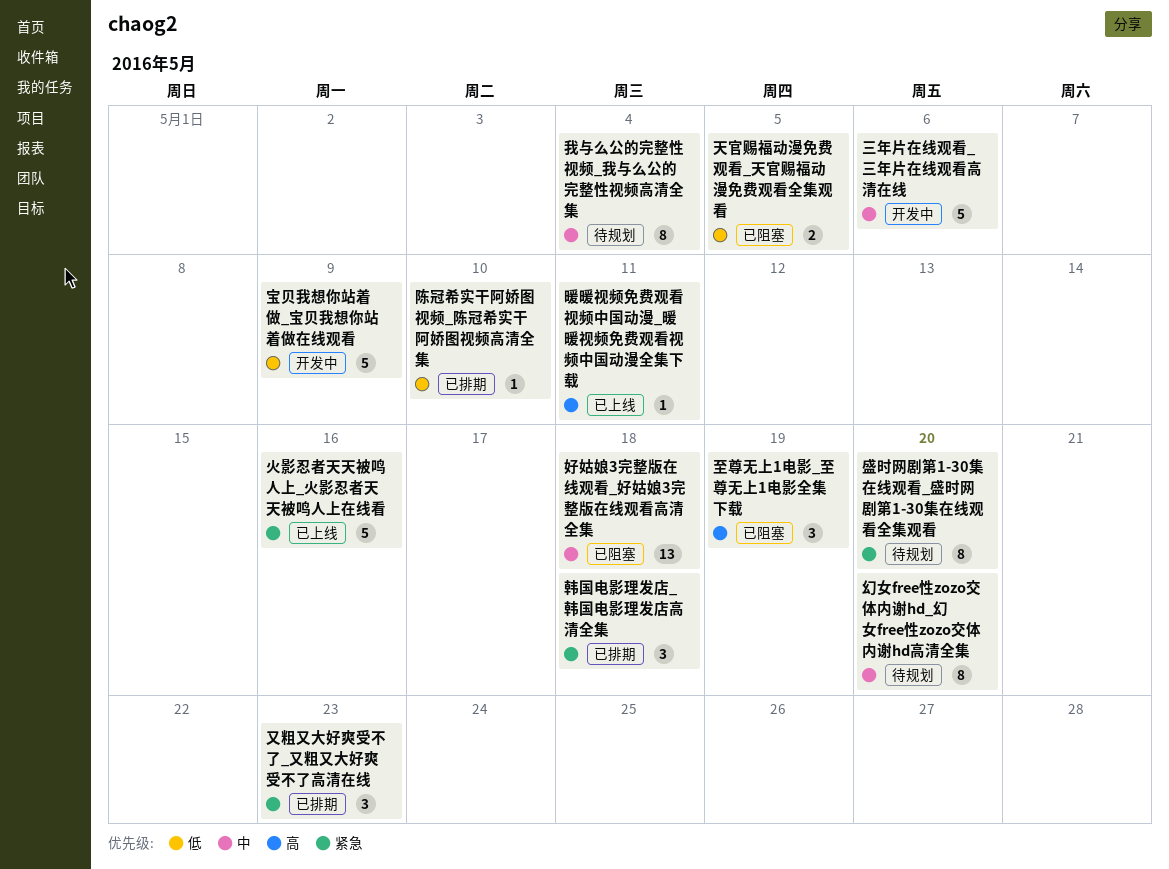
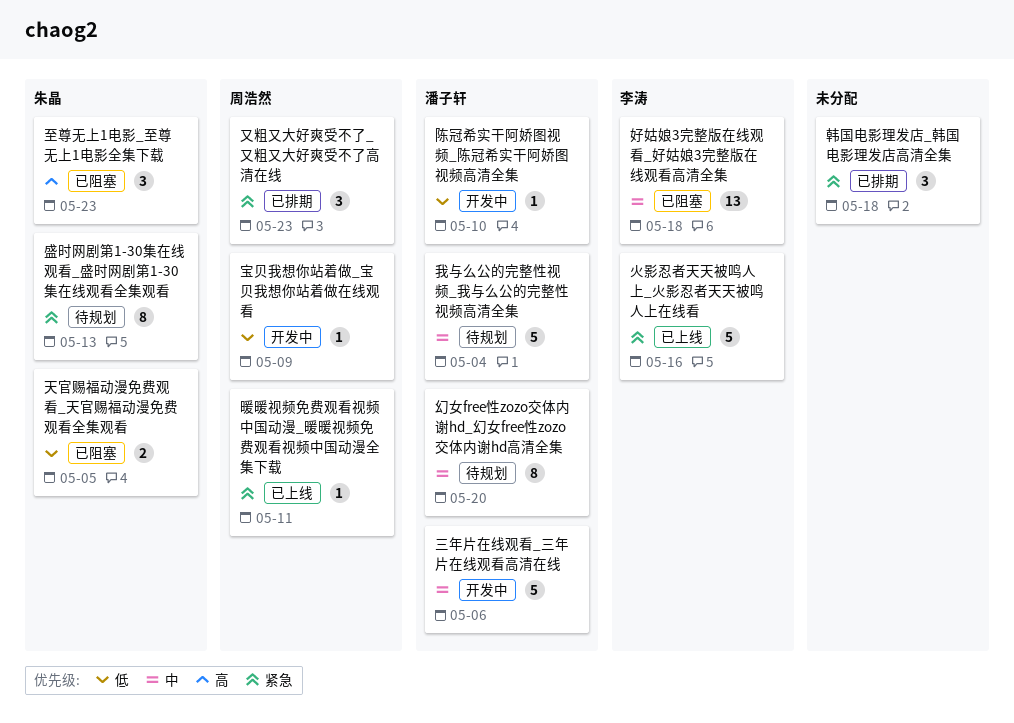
宝贝我想你站着做_宝贝我想你站着做在线观看, estimate: 5 -> 1
我与么公的完整性视频_我与么公的完整性视频高清全集, estimate: 8 -> 5
暖暖视频免费观看视频中国动漫_暖暖视频免费观看视频中国动漫全集下载, priority: 高 -> 紧急
盛时网剧第1-30集在线观看_盛时网剧第1-30集在线观看全集观看, due: May 20 -> May 13
至尊无上1电影_至尊无上1电影全集下载, due: May 19 -> May 23
陈冠希实干阿娇图视频_陈冠希实干阿娇图视频高清全集, status: 已排期 -> 开发中

